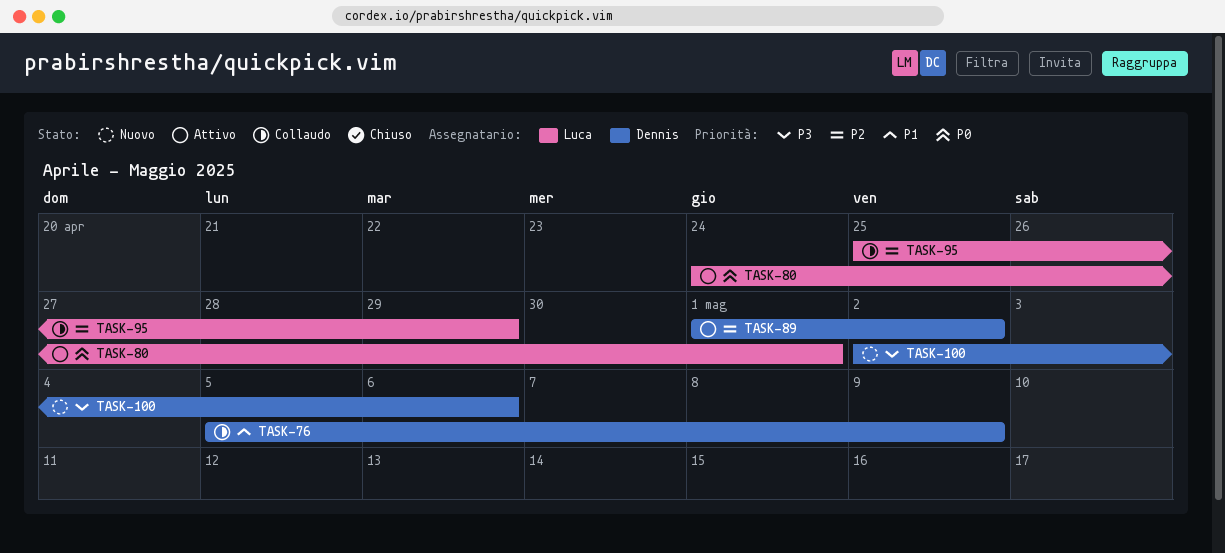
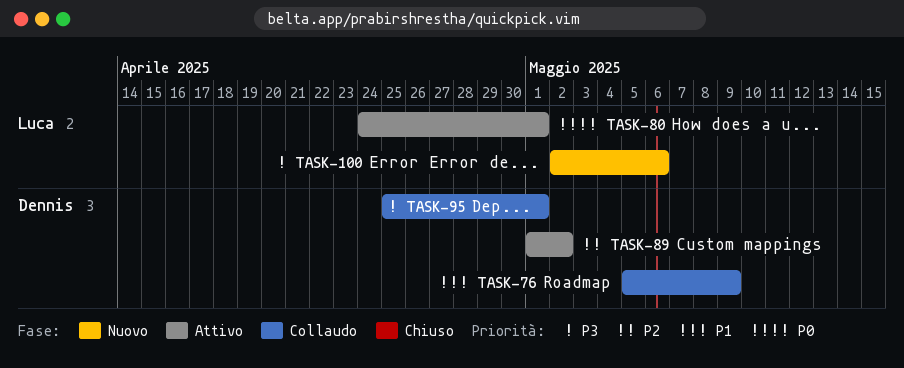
TASK-95, owner: Luca -> Dennis
TASK-95, priority: P2 -> P3
TASK-95, due: Apr 29 -> May 1
TASK-100, owner: Dennis -> Luca

